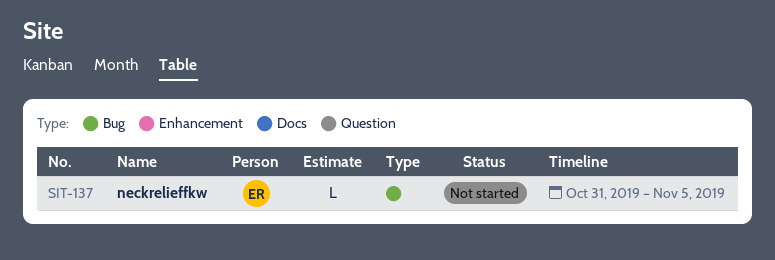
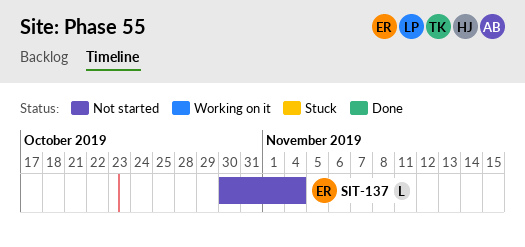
SIT-137, start: Oct 31 -> Oct 30
SIT-137, due: Nov 5 -> Nov 4

